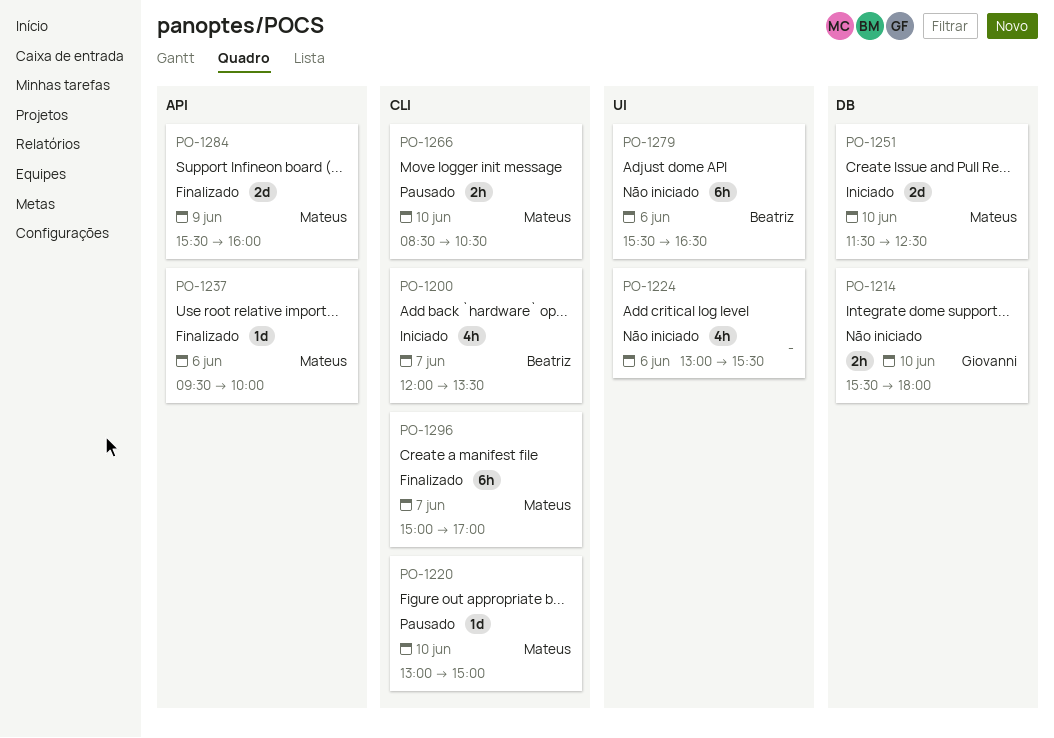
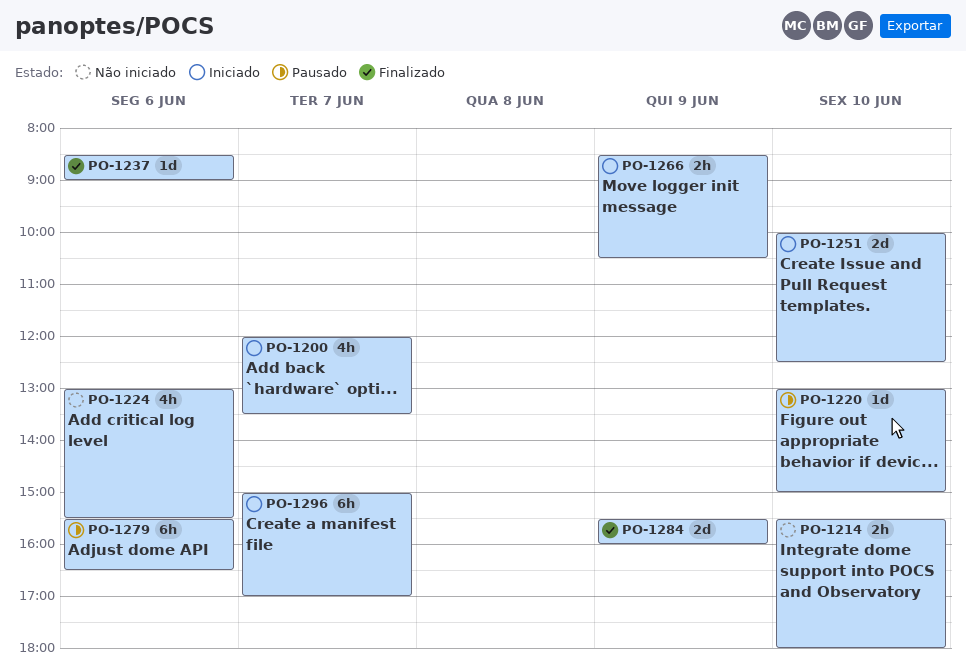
PO-1237, begins: 09:30 -> 08:30
PO-1237, ends: 10:00 -> 09:00
PO-1251, begins: 11:30 -> 10:00
PO-1266, status: Pausado -> Iniciado
PO-1266, day: Jun 10 -> Jun 9
PO-1279, status: Não iniciado -> Pausado
PO-1296, status: Finalizado -> Iniciado

